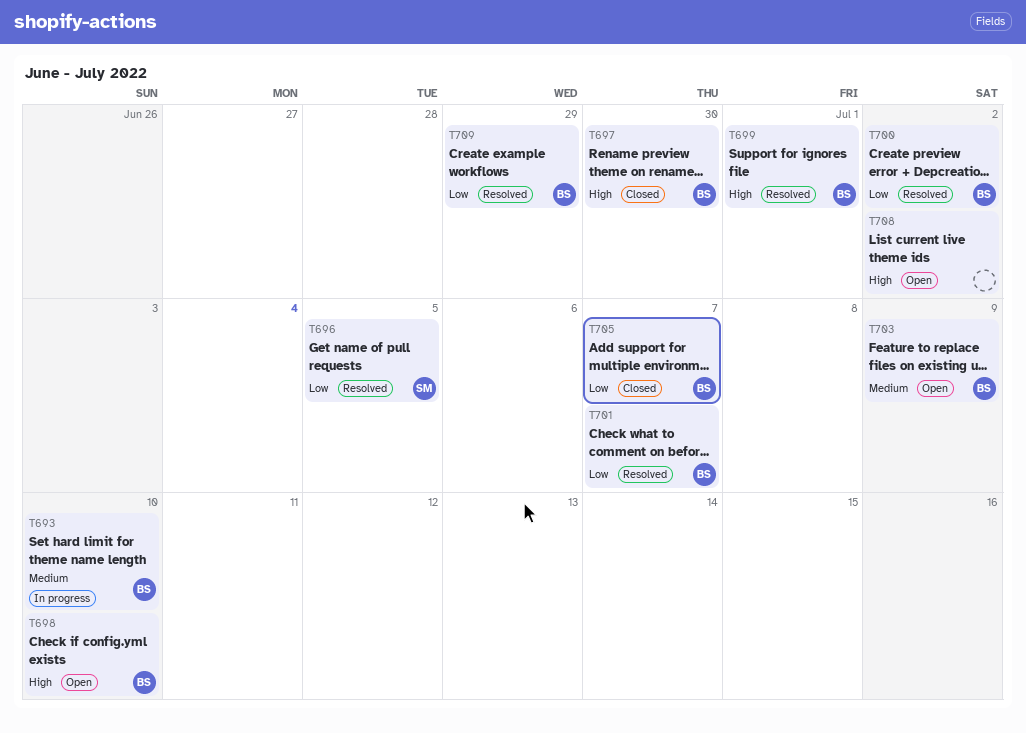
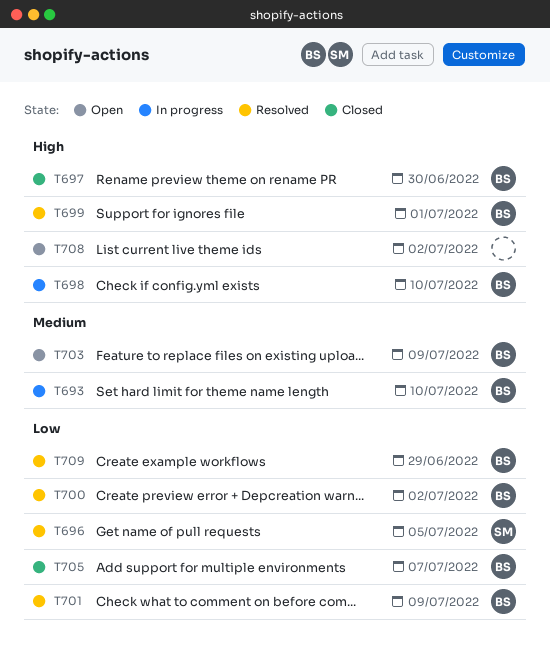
T698, status: Open -> In progress
T701, due: Jul 7 -> Jul 9

